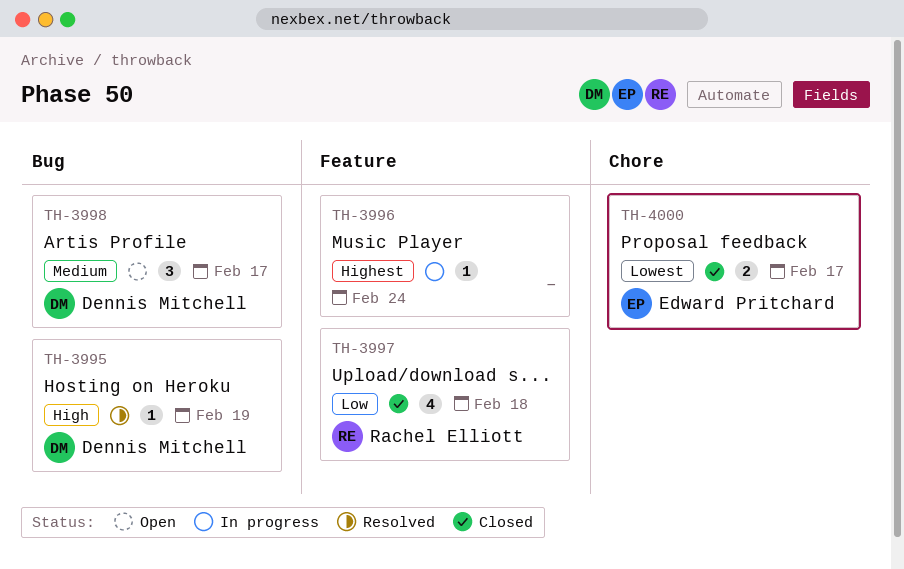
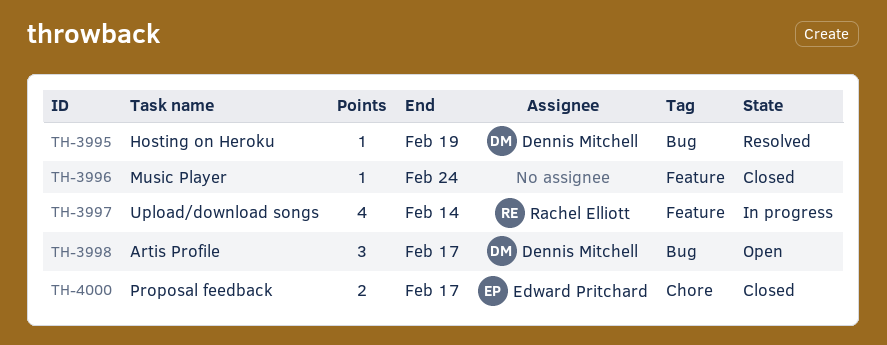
TH-3996, status: In progress -> Closed
TH-3997, status: Closed -> In progress
TH-3997, due: Feb 18 -> Feb 14

